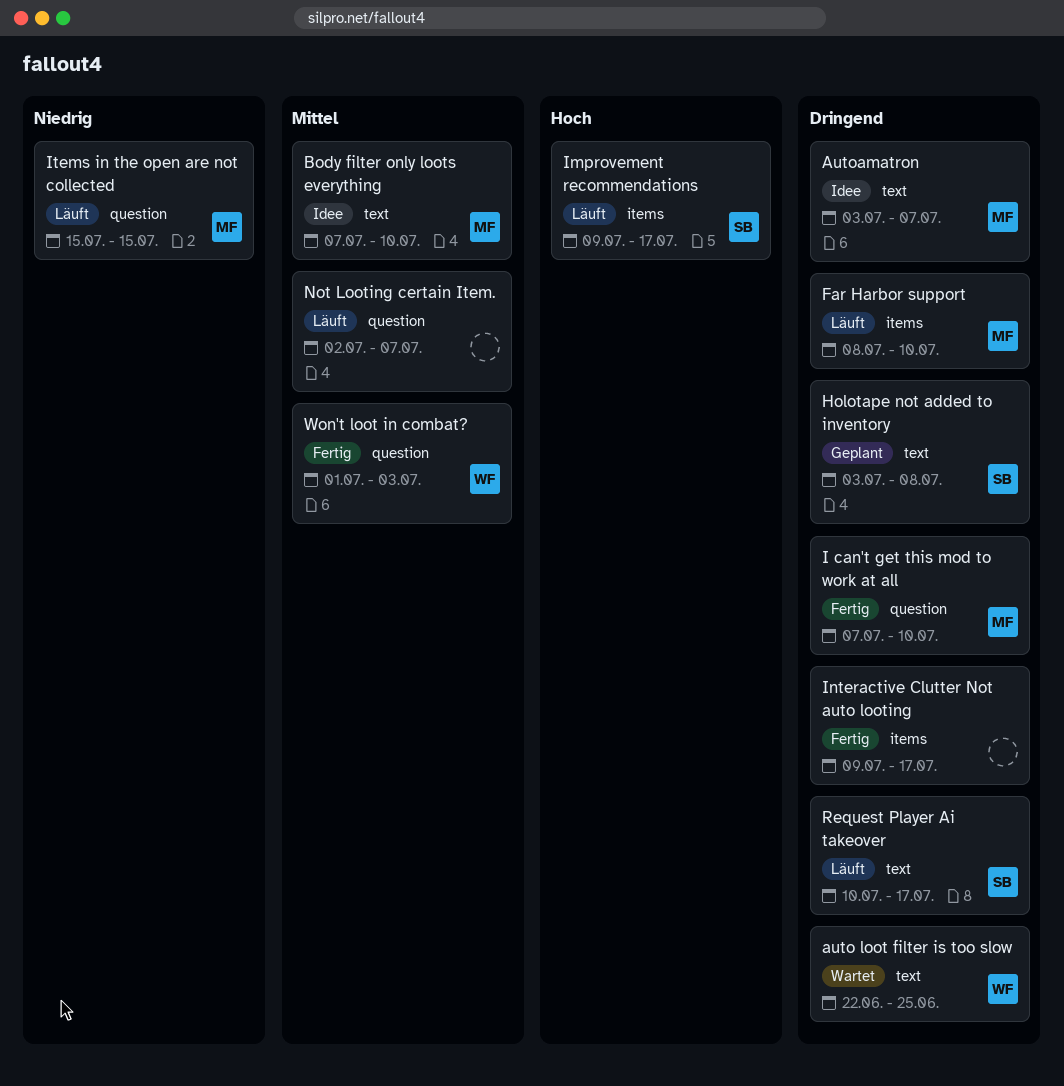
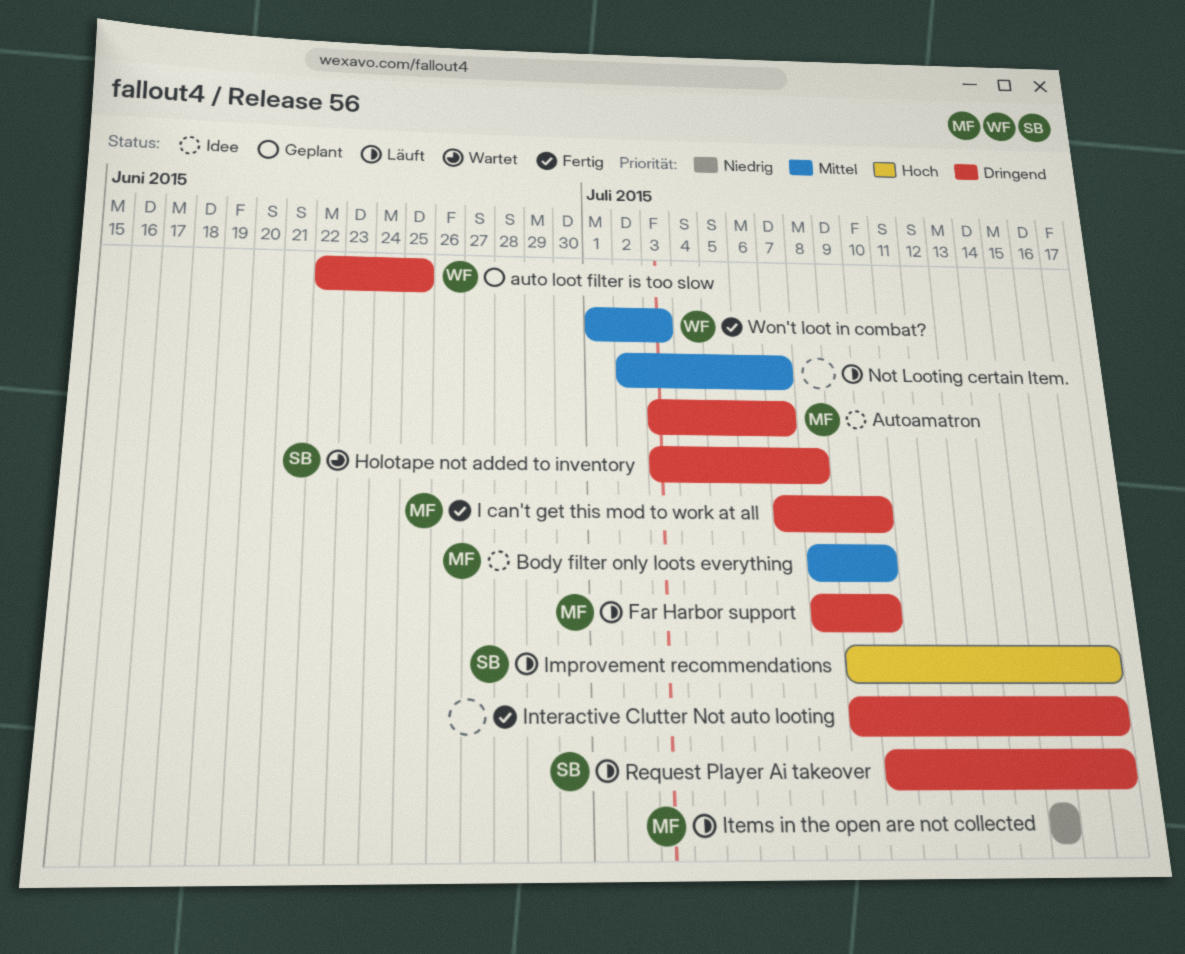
auto loot filter is too slow, status: Wartet -> Geplant
Body filter only loots everything, start: Jul 7 -> Jul 8
Holotape not added to inventory, status: Geplant -> Wartet

